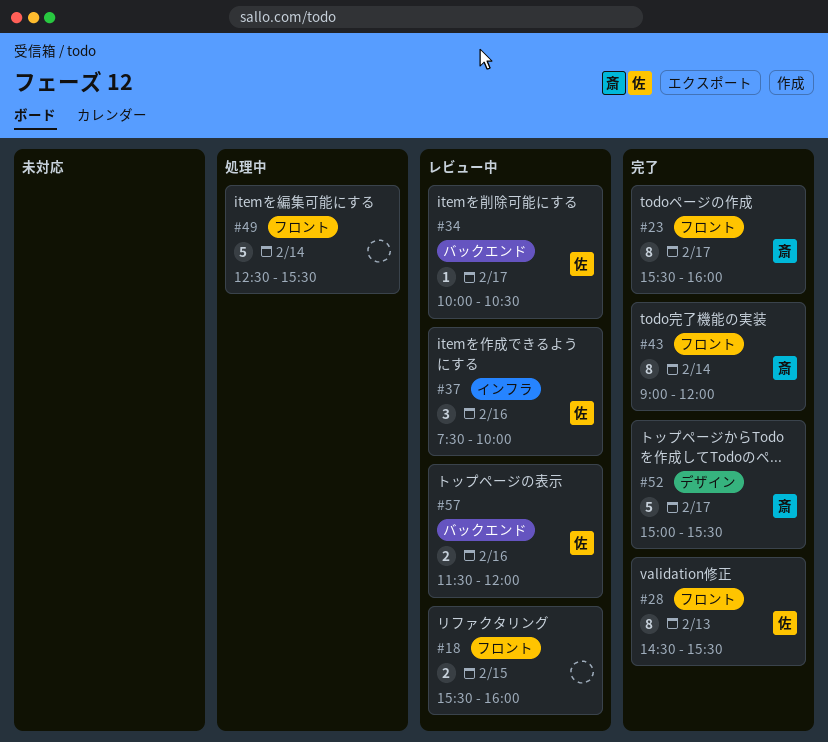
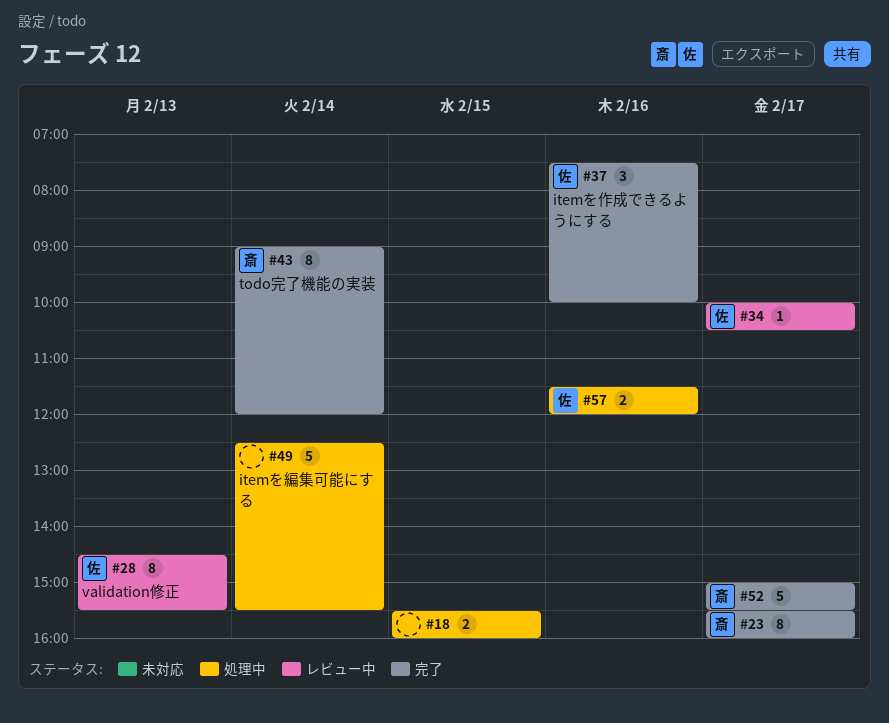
#18, status: レビュー中 -> 処理中
#28, status: 完了 -> レビュー中
#37, status: レビュー中 -> 完了
#57, status: レビュー中 -> 処理中

